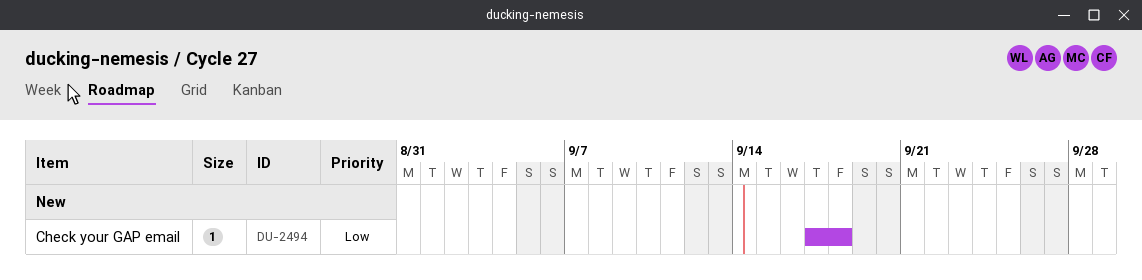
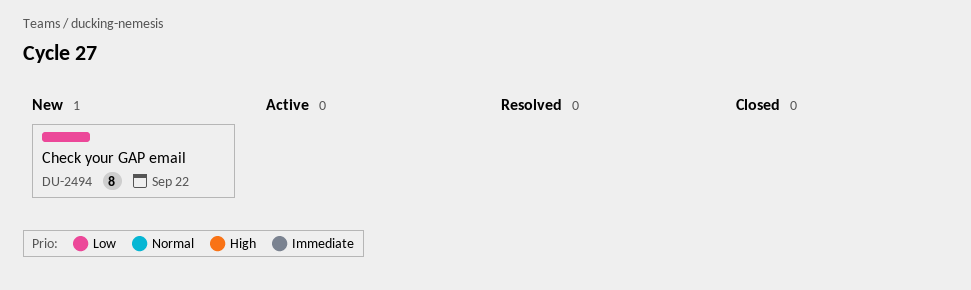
DU-2494, estimate: 1 -> 8
DU-2494, due: Sep 18 -> Sep 22

